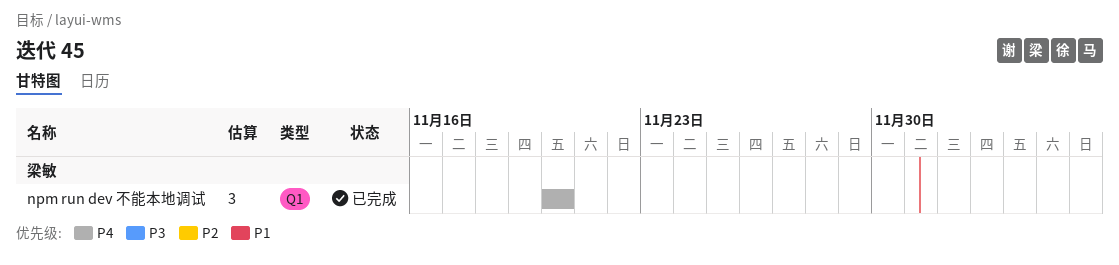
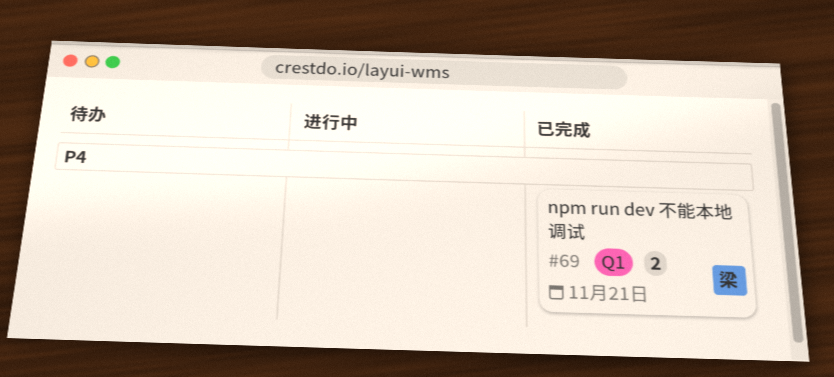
npm run dev 不能本地调试, estimate: 3 -> 2
npm run dev 不能本地调试, due: Nov 20 -> Nov 21

